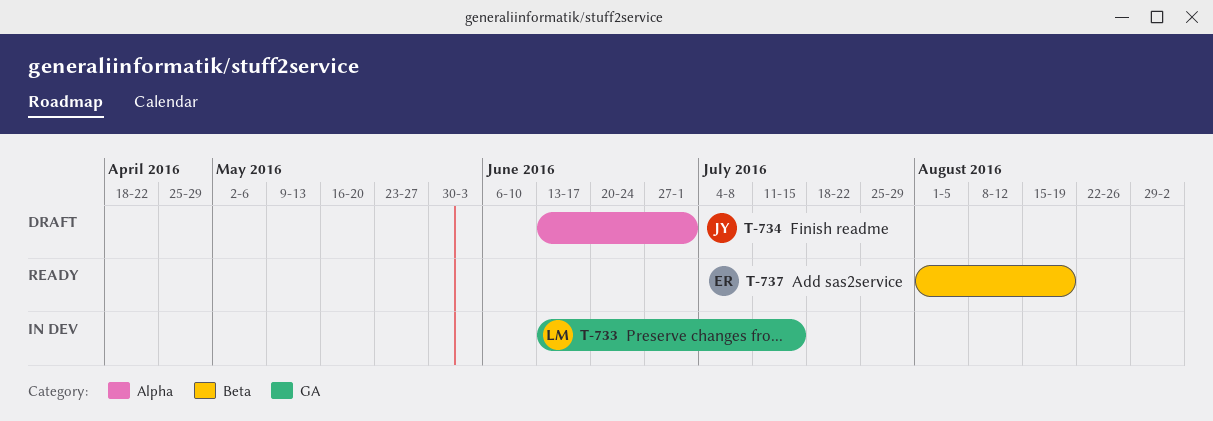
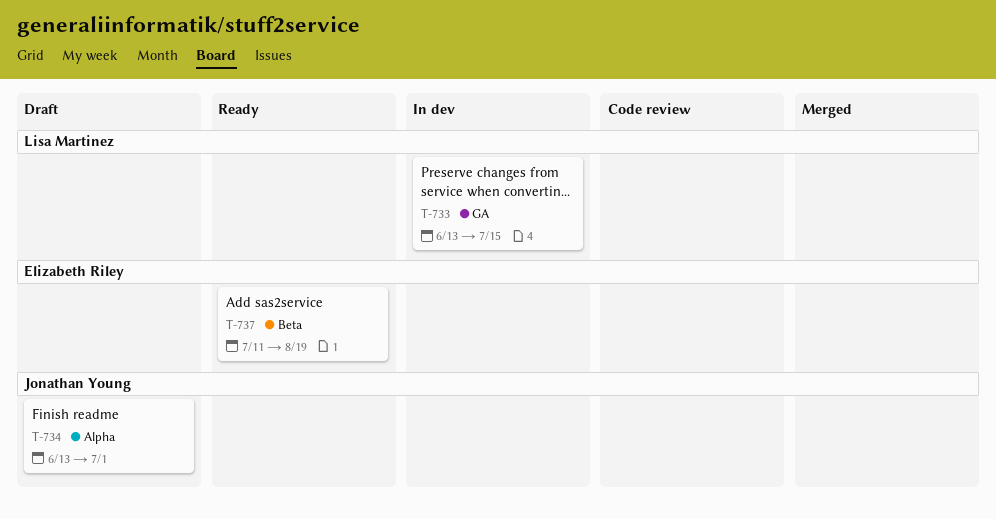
T-737, start: Aug 1 -> Jul 11

